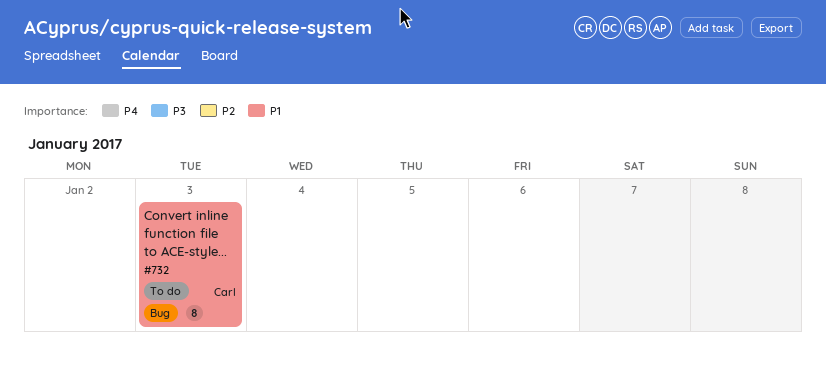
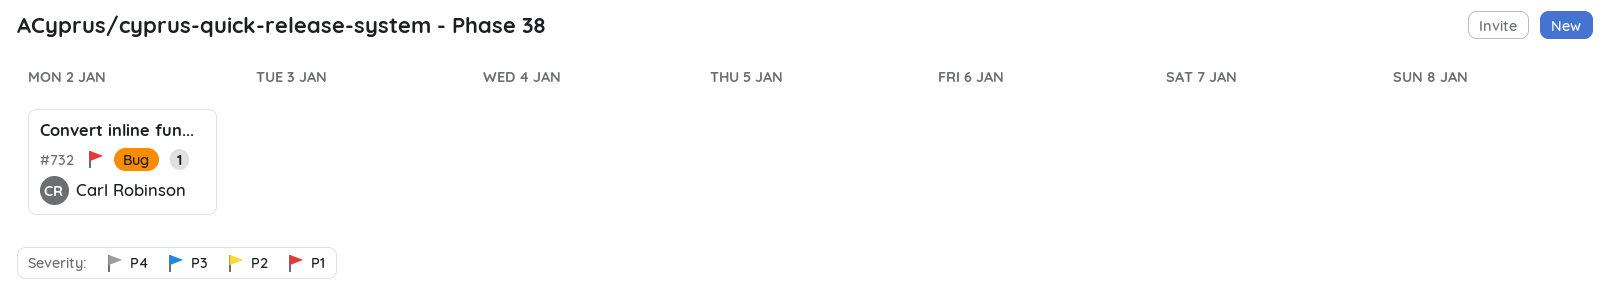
#732, estimate: 8 -> 1
#732, due: Jan 3 -> Jan 2

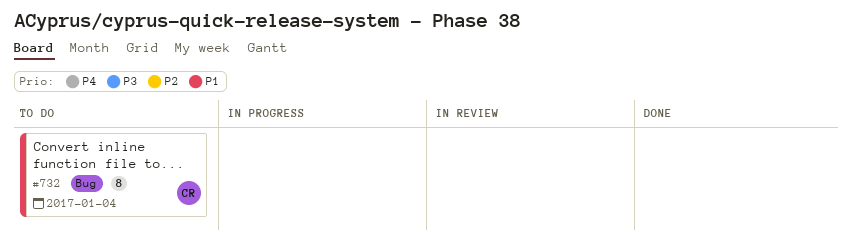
#732, estimate: 1 -> 8
#732, due: Jan 2 -> Jan 4

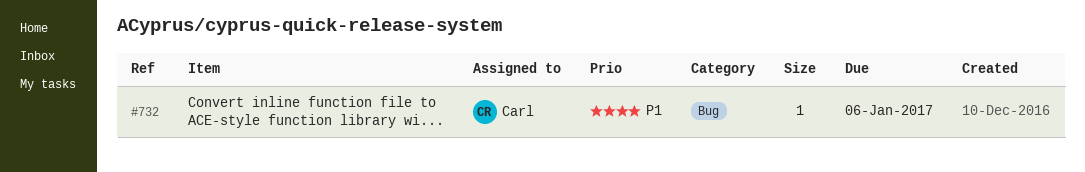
#732, estimate: 8 -> 1
#732, due: Jan 4 -> Jan 6

